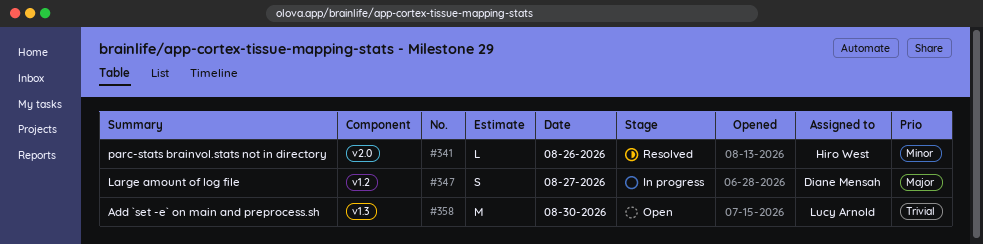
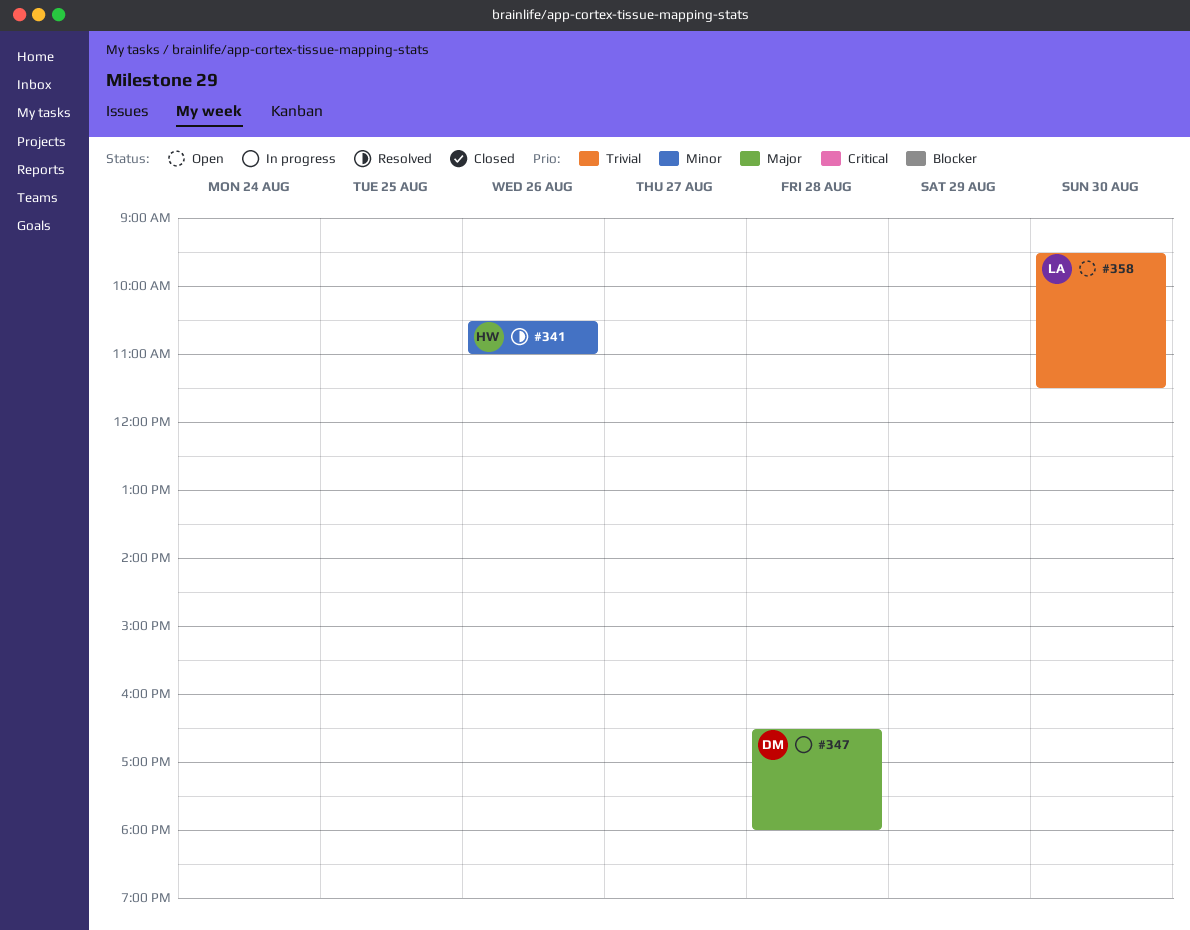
#347, day: Aug 27 -> Aug 28

